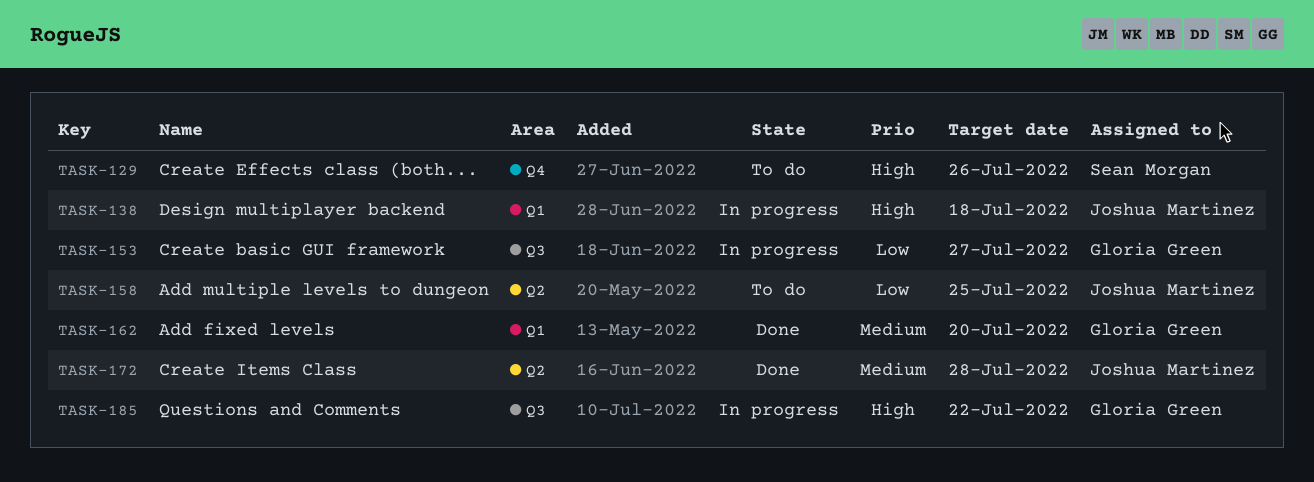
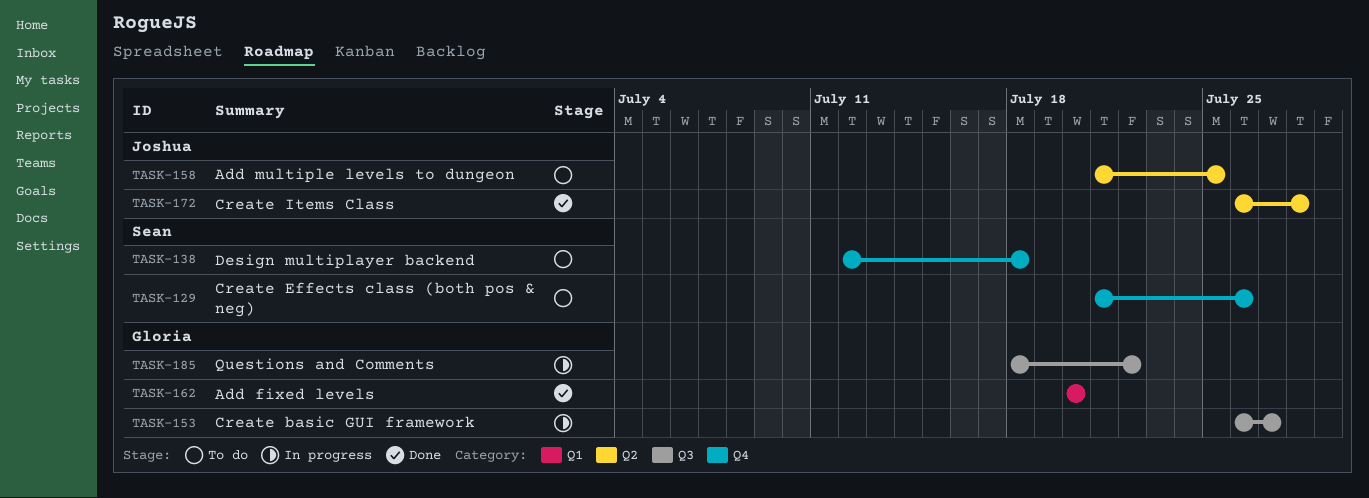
TASK-138, status: In progress -> To do
TASK-138, owner: Joshua Martinez -> Sean Morgan
TASK-138, label: Q1 -> Q4

